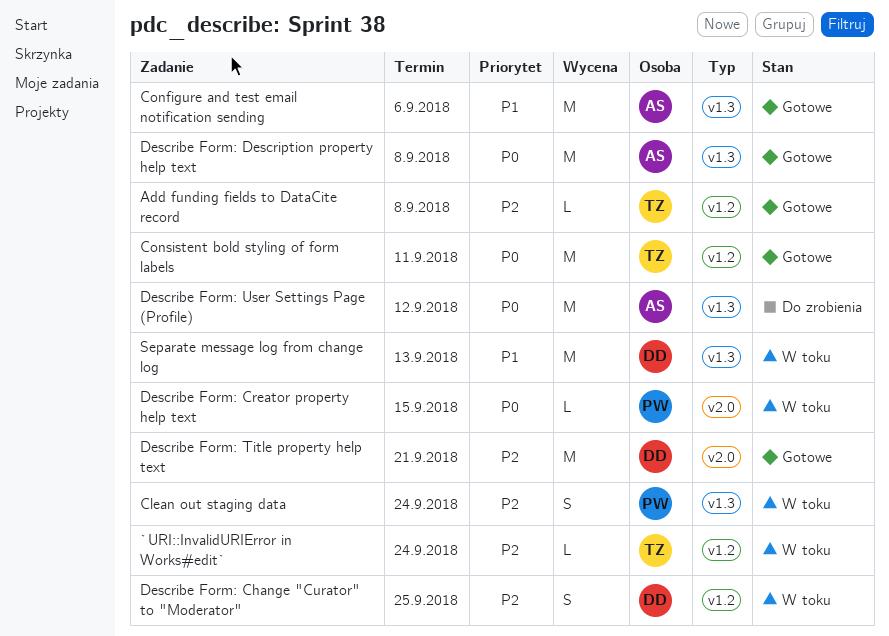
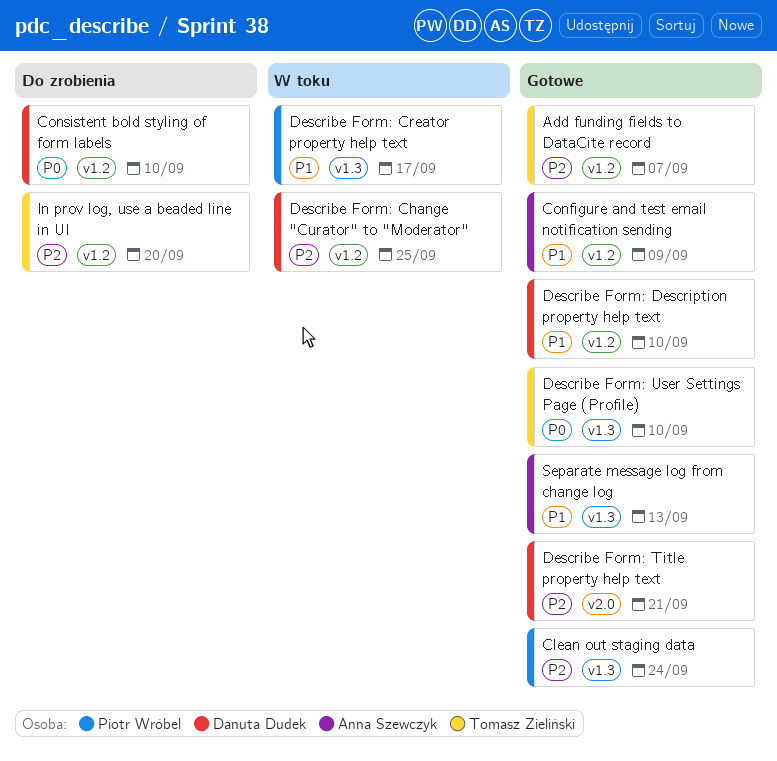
`URI::InvalidURIError in Works#edit`: present -> none
Add funding fields to DataCite record, due: Sep 8 -> Sep 7
Clean out staging data, status: W toku -> Gotowe
Configure and test email notification sending, label: v1.3 -> v1.2
Configure and test email notification sending, due: Sep 6 -> Sep 9
Consistent bold styling of form labels, status: Gotowe -> Do zrobienia
Consistent bold styling of form labels, owner: Tomasz Zieliński -> Danuta Dudek
Consistent bold styling of form labels, due: Sep 11 -> Sep 10
Describe Form: Creator property help text, priority: P0 -> P1
Describe Form: Creator property help text, label: v2.0 -> v1.3
Describe Form: Creator property help text, due: Sep 15 -> Sep 17
Describe Form: Description property help text, owner: Anna Szewczyk -> Danuta Dudek
Describe Form: Description property help text, priority: P0 -> P1
Describe Form: Description property help text, label: v1.3 -> v1.2
Describe Form: Description property help text, due: Sep 8 -> Sep 10
Describe Form: User Settings Page (Profile), status: Do zrobienia -> Gotowe
Describe Form: User Settings Page (Profile), owner: Anna Szewczyk -> Tomasz Zieliński
Describe Form: User Settings Page (Profile), due: Sep 12 -> Sep 10
In prov log, use a beaded line in UI: none -> present
Separate message log from change log, status: W toku -> Gotowe
Separate message log from change log, owner: Danuta Dudek -> Anna Szewczyk

